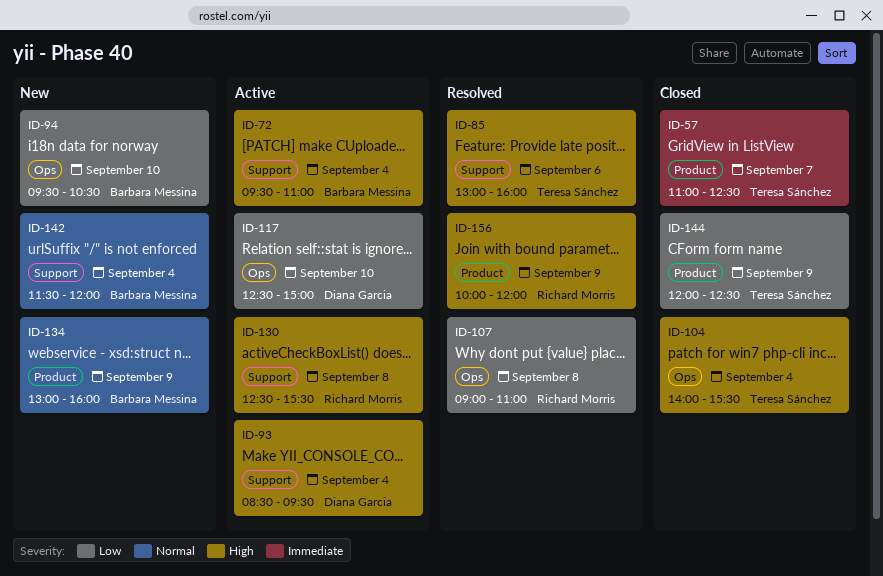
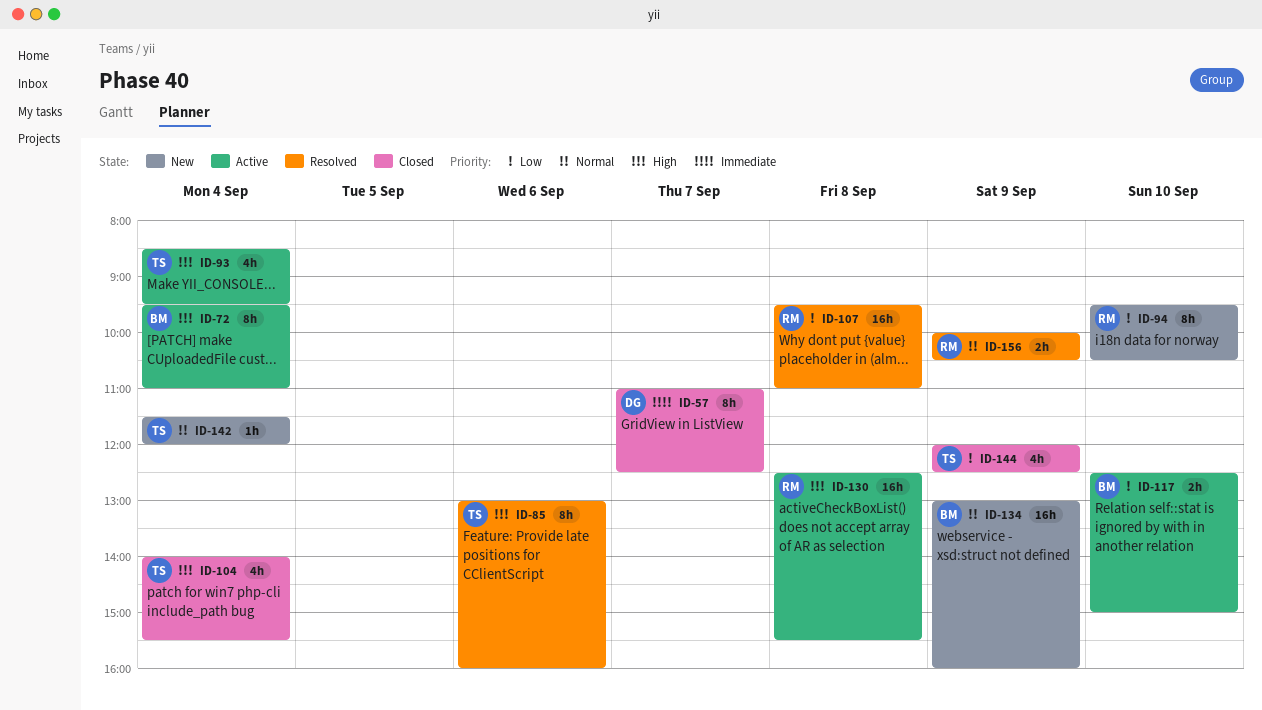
ID-57, owner: Teresa Sánchez -> Diana Garcia
ID-93, owner: Diana Garcia -> Teresa Sánchez
ID-94, owner: Barbara Messina -> Richard Morris
ID-107, begins: 09:00 -> 09:30
ID-117, owner: Diana Garcia -> Barbara Messina
ID-142, owner: Barbara Messina -> Teresa Sánchez
ID-156, priority: High -> Normal
ID-156, ends: 12:00 -> 10:30

